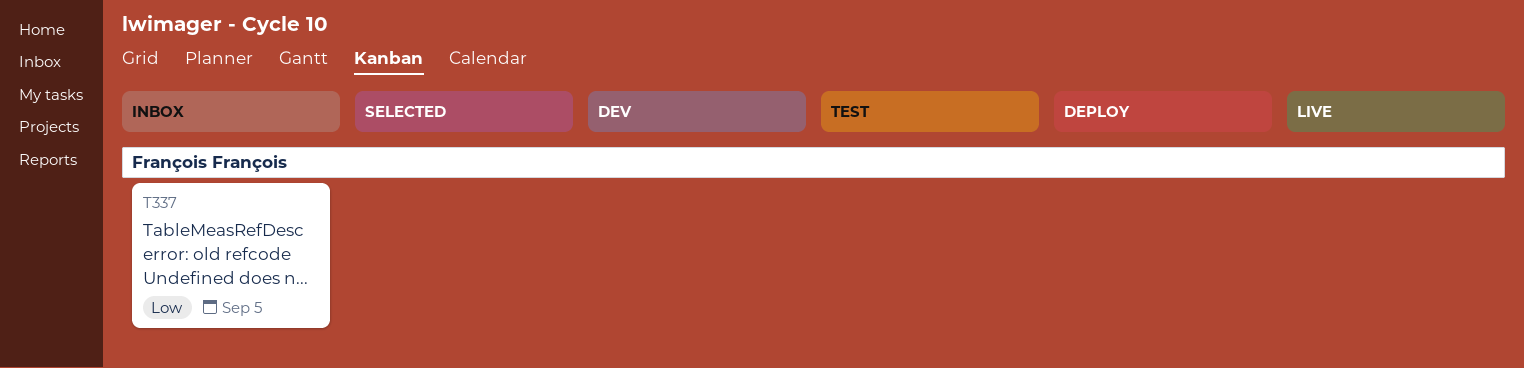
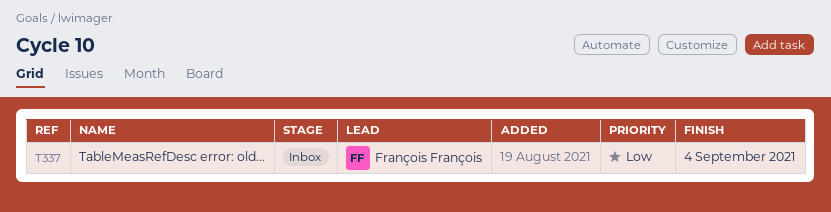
T337, due: Sep 5 -> Sep 4

